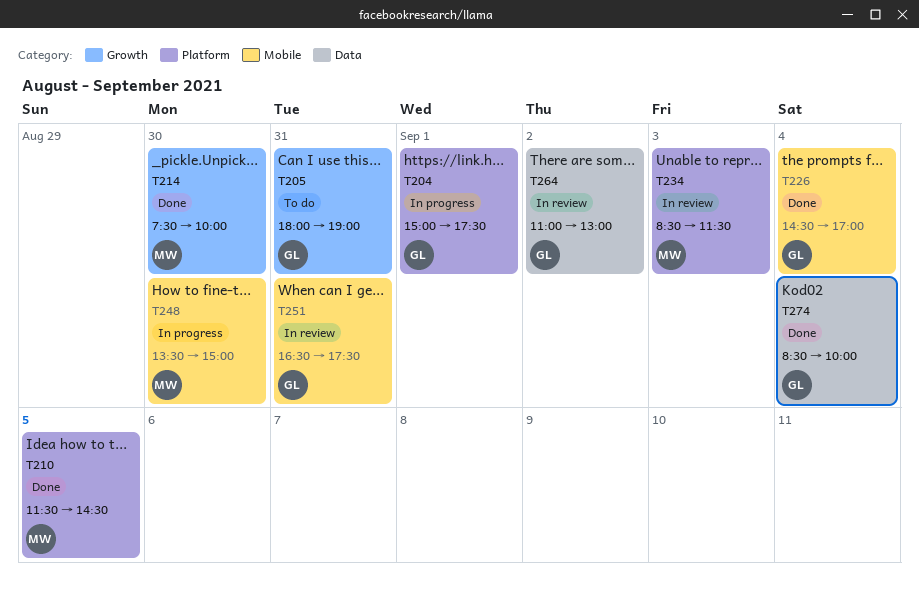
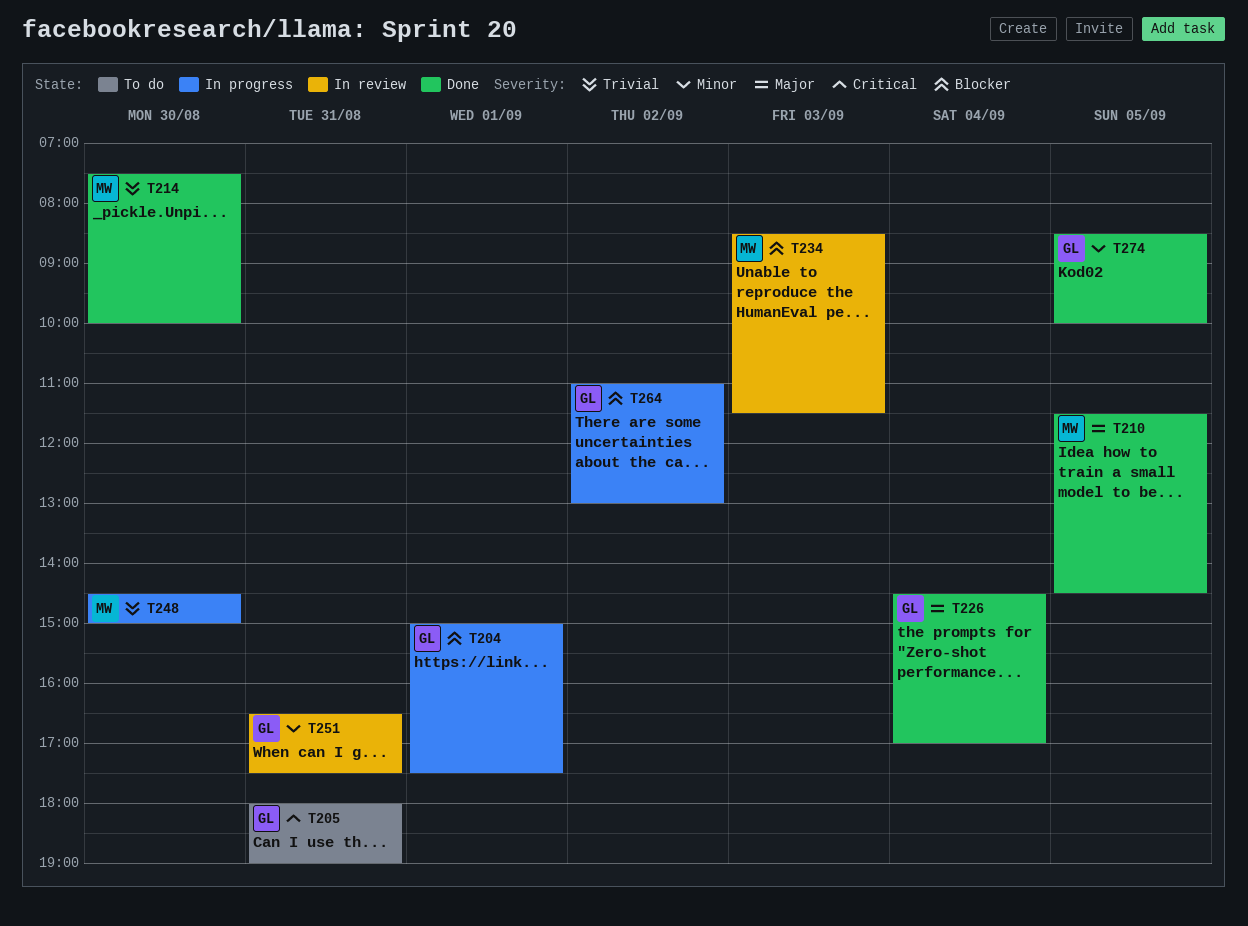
T248, begins: 13:30 -> 14:30
T264, status: In review -> In progress
T274, day: Sep 4 -> Sep 5

